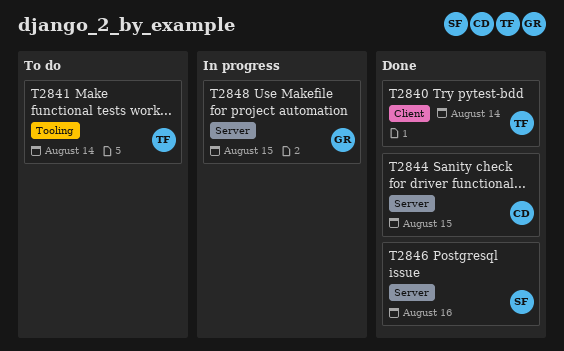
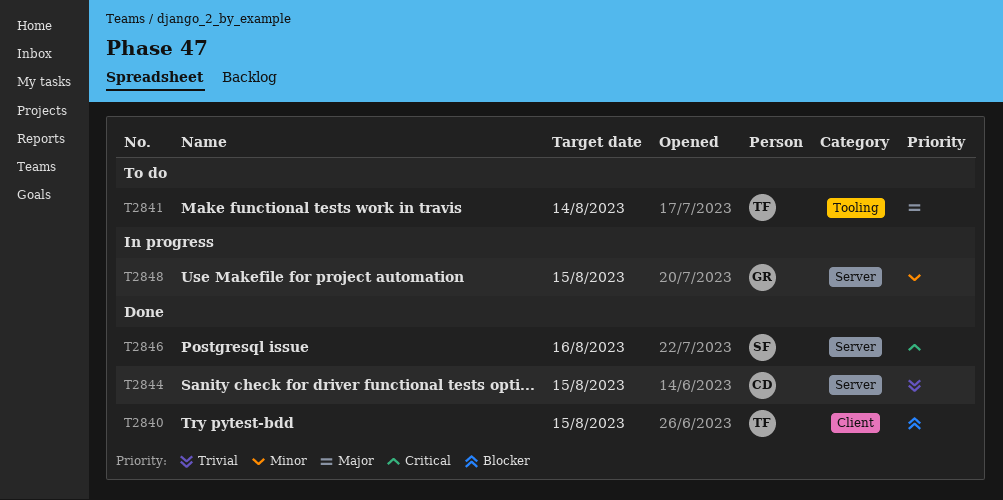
T2840, due: Aug 14 -> Aug 15

